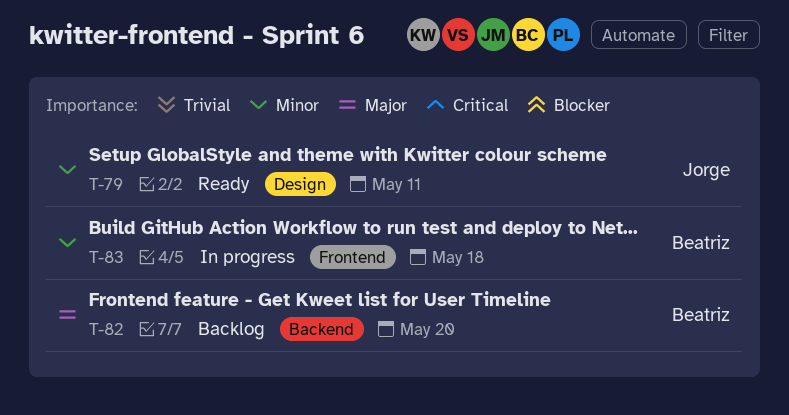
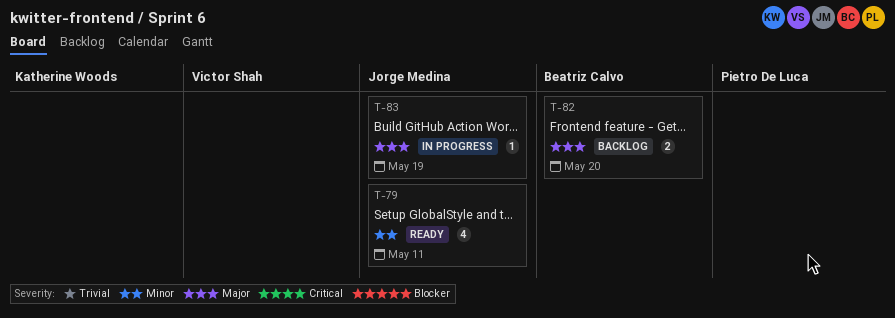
T-83, owner: Beatriz Calvo -> Jorge Medina
T-83, priority: Minor -> Major
T-83, due: May 18 -> May 19

